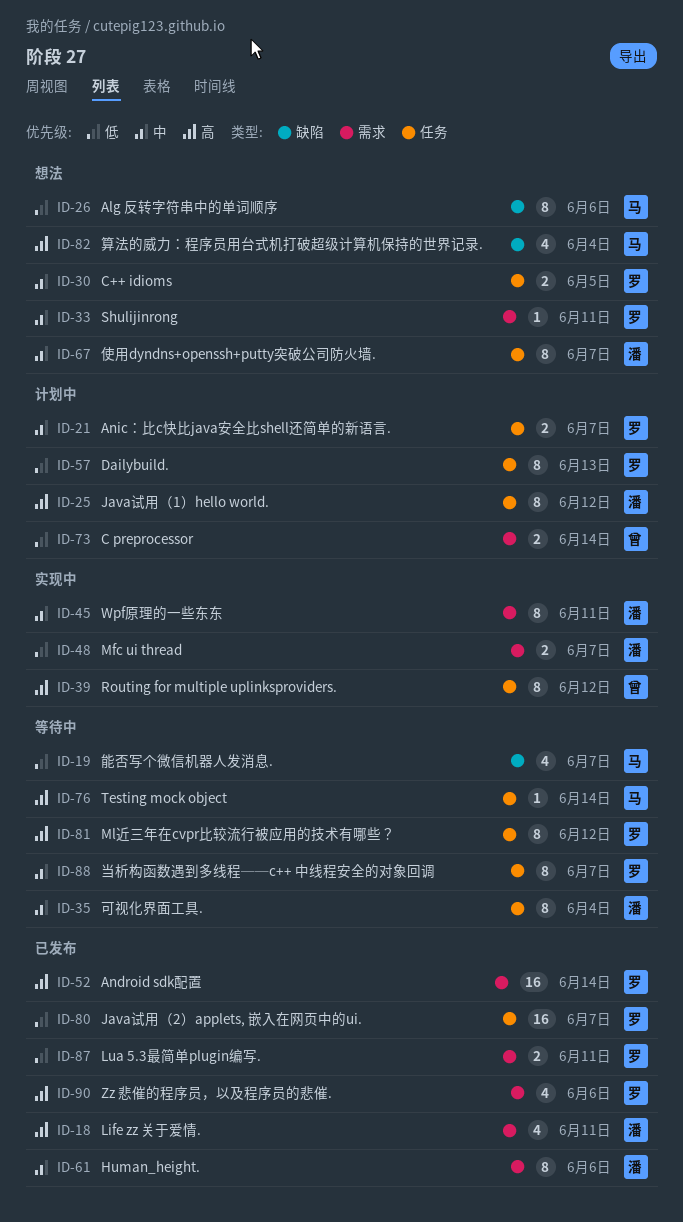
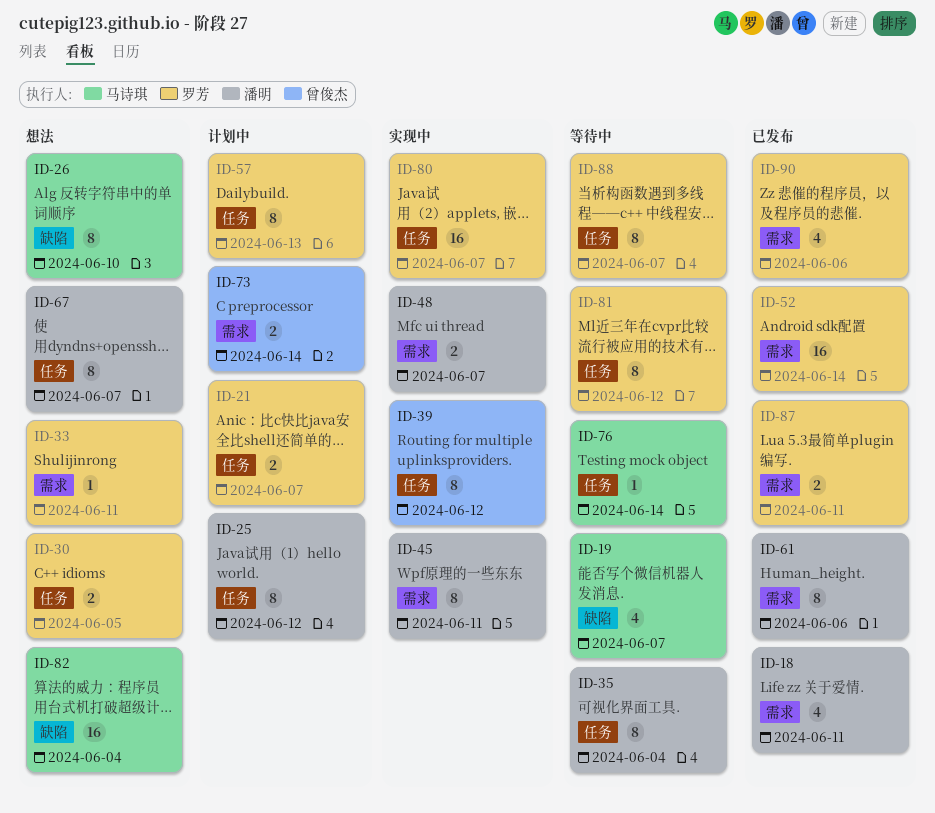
ID-26, due: Jun 6 -> Jun 10
ID-80, status: 已发布 -> 实现中
ID-82, estimate: 4 -> 16

